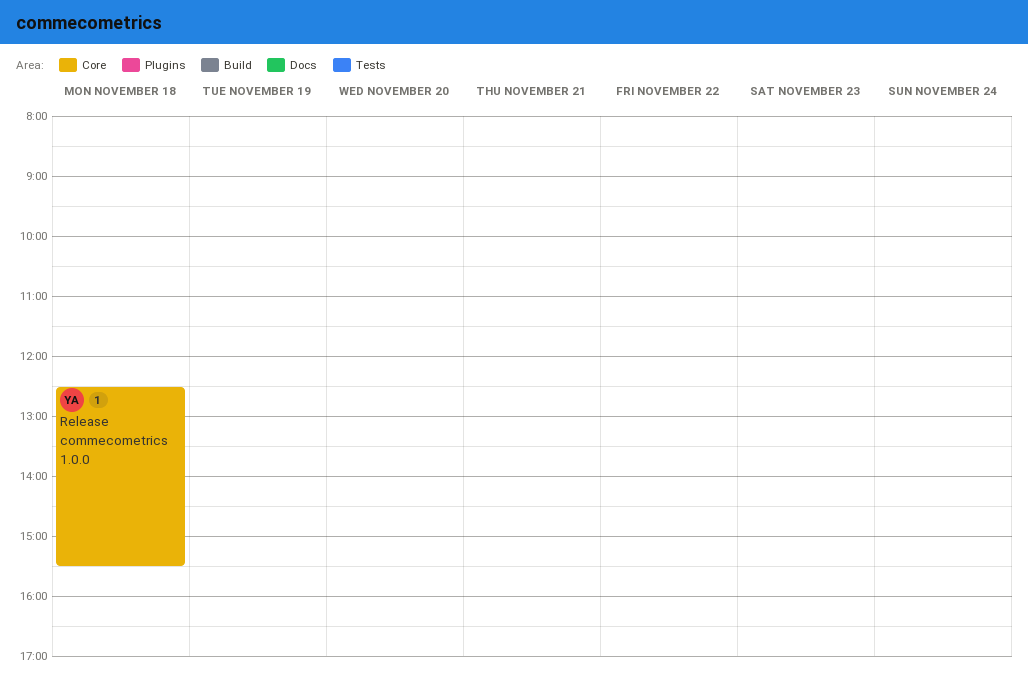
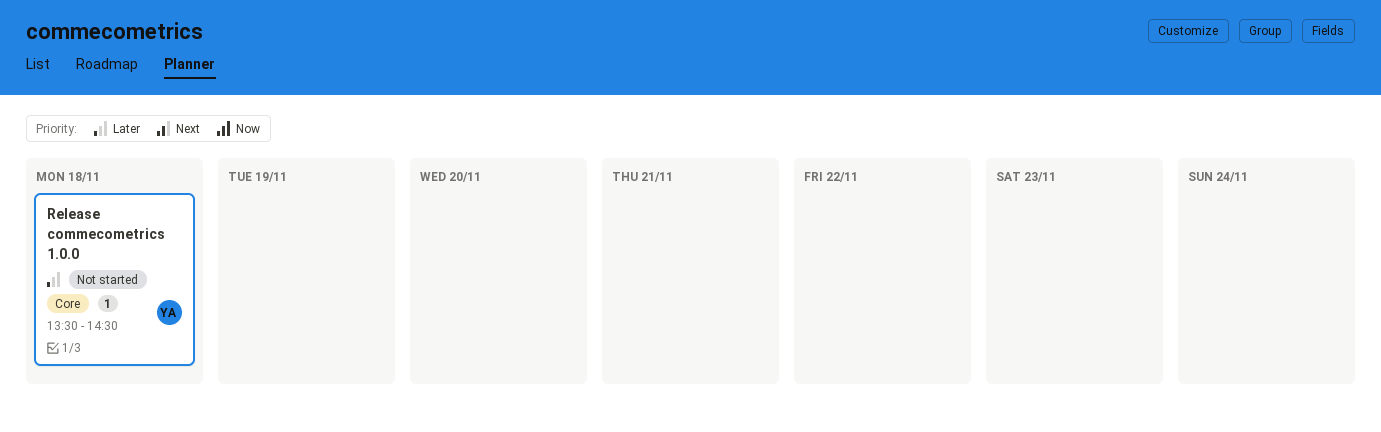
Release commecometrics 1.0.0, begins: 12:30 -> 13:30
Release commecometrics 1.0.0, ends: 15:30 -> 14:30

